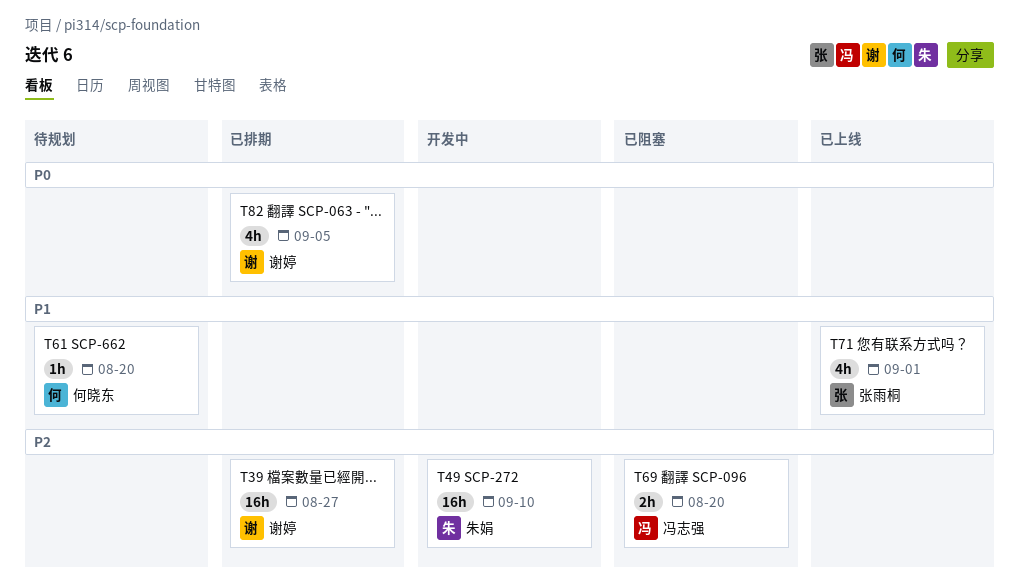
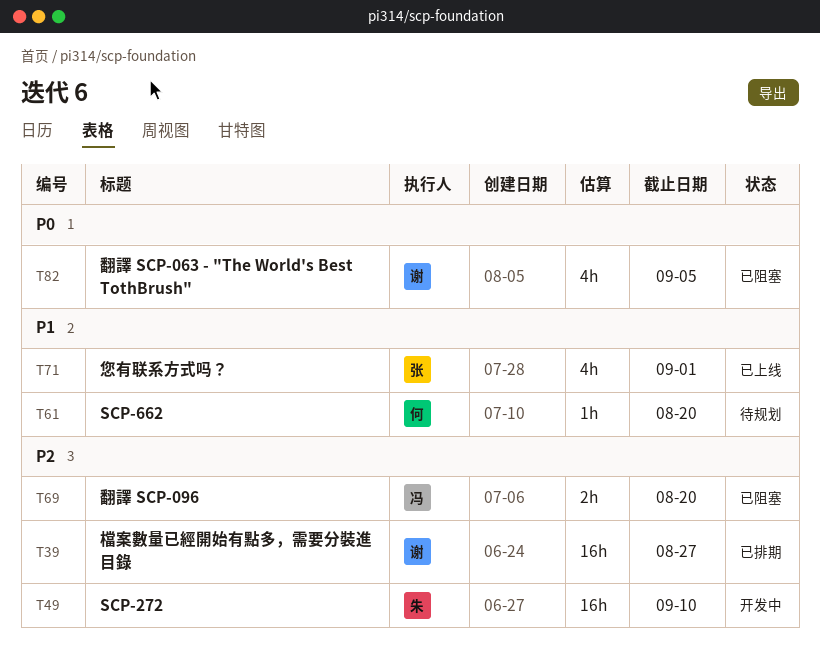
T82, status: 已排期 -> 已阻塞

